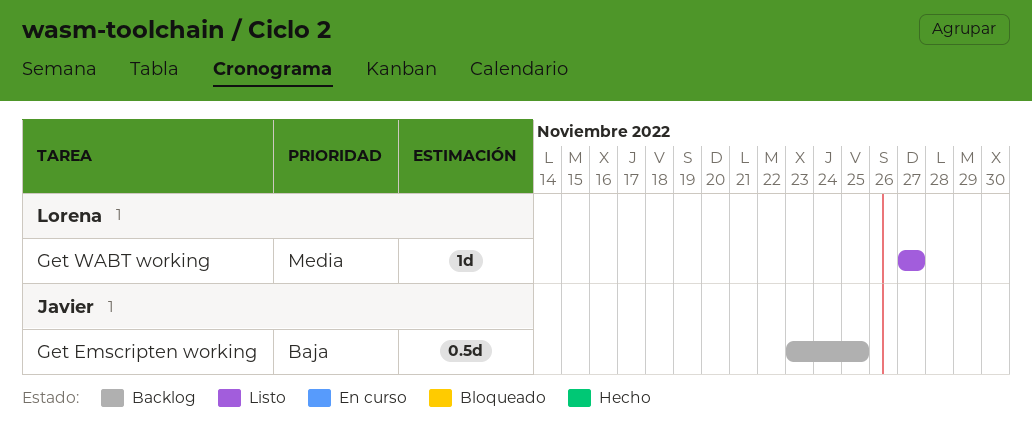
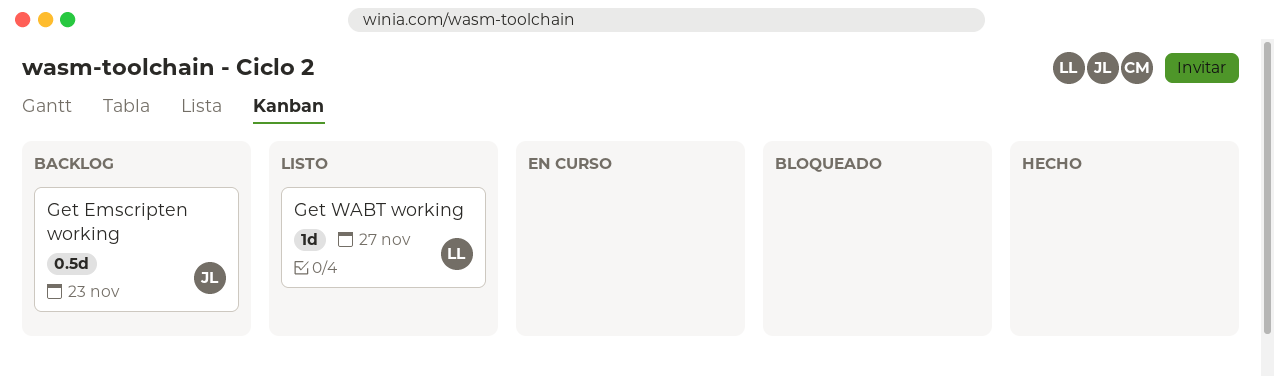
Get Emscripten working, due: Nov 25 -> Nov 23

